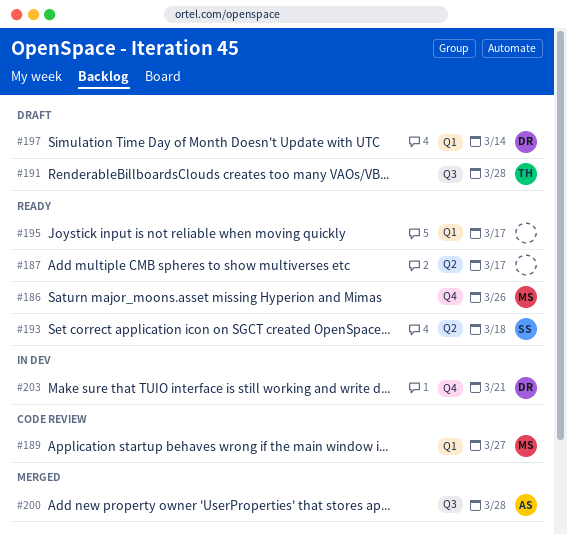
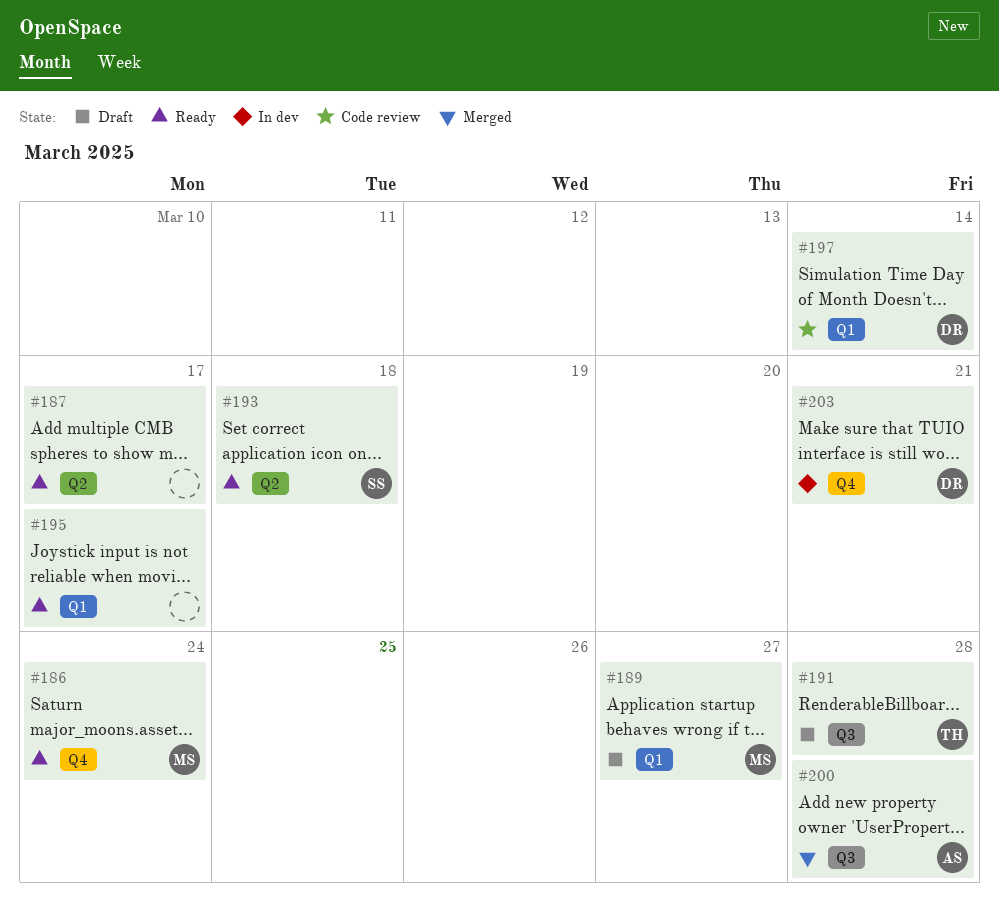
#186, due: Mar 26 -> Mar 24
#189, status: Code review -> Draft
#197, status: Draft -> Code review

